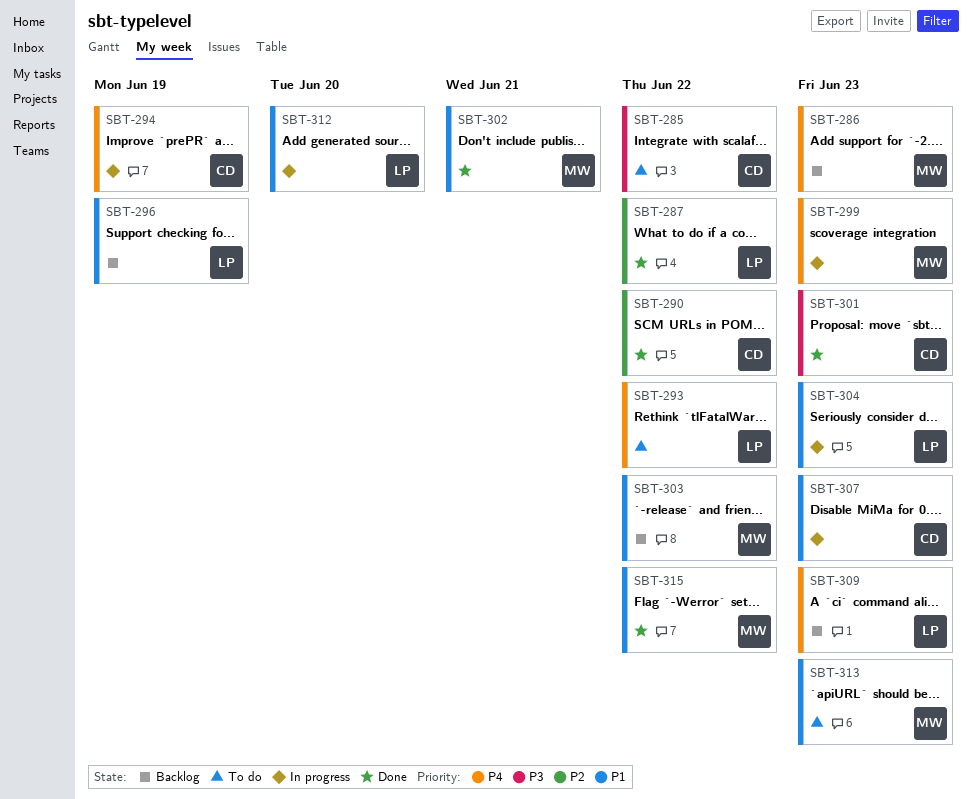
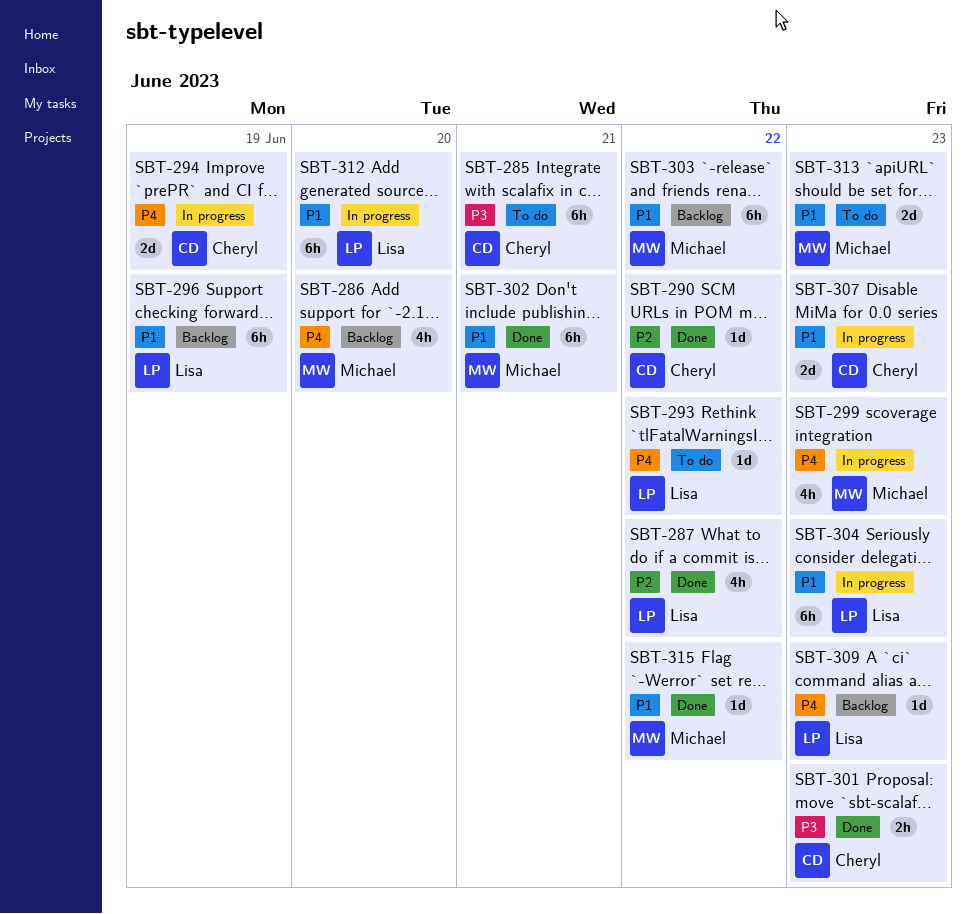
SBT-285, due: Jun 22 -> Jun 21
SBT-286, due: Jun 23 -> Jun 20

